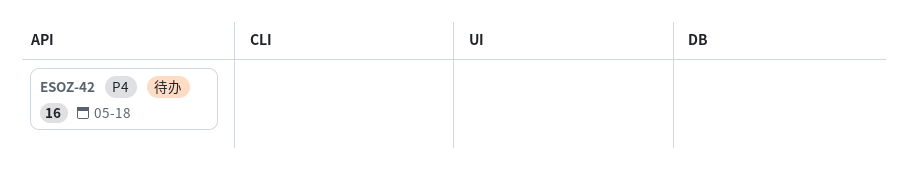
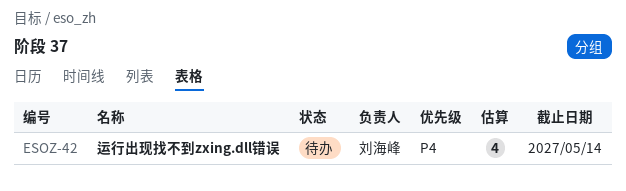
ESOZ-42, estimate: 16 -> 4
ESOZ-42, due: May 18 -> May 14

